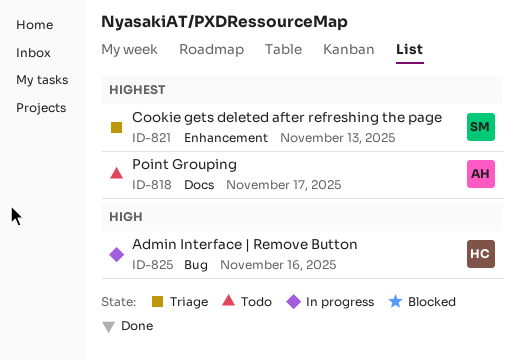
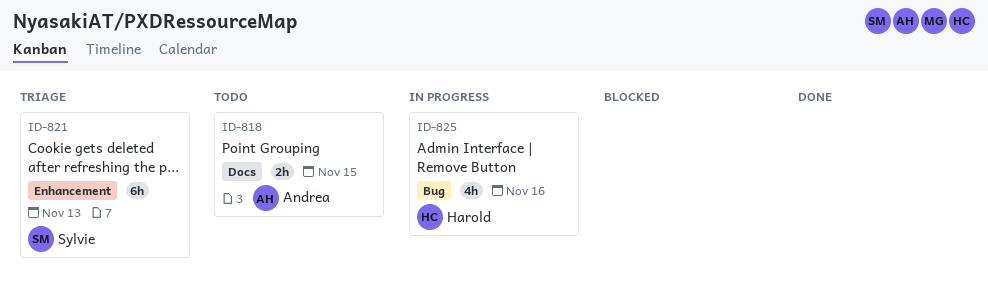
ID-818, due: Nov 17 -> Nov 15

